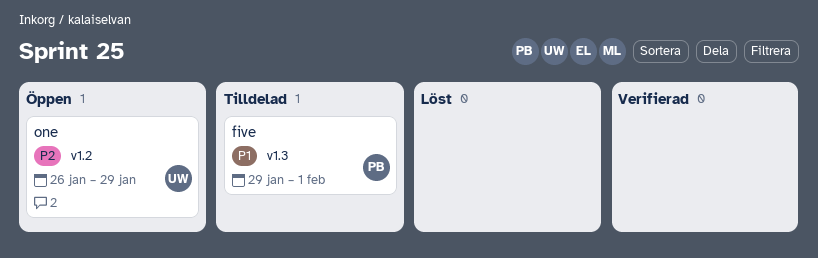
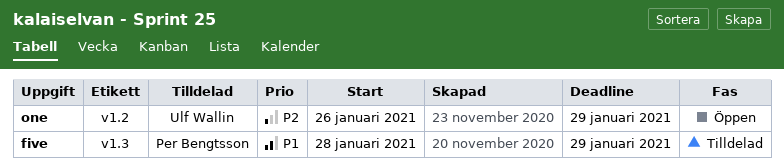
five, start: Jan 29 -> Jan 28
five, due: Feb 1 -> Jan 29

